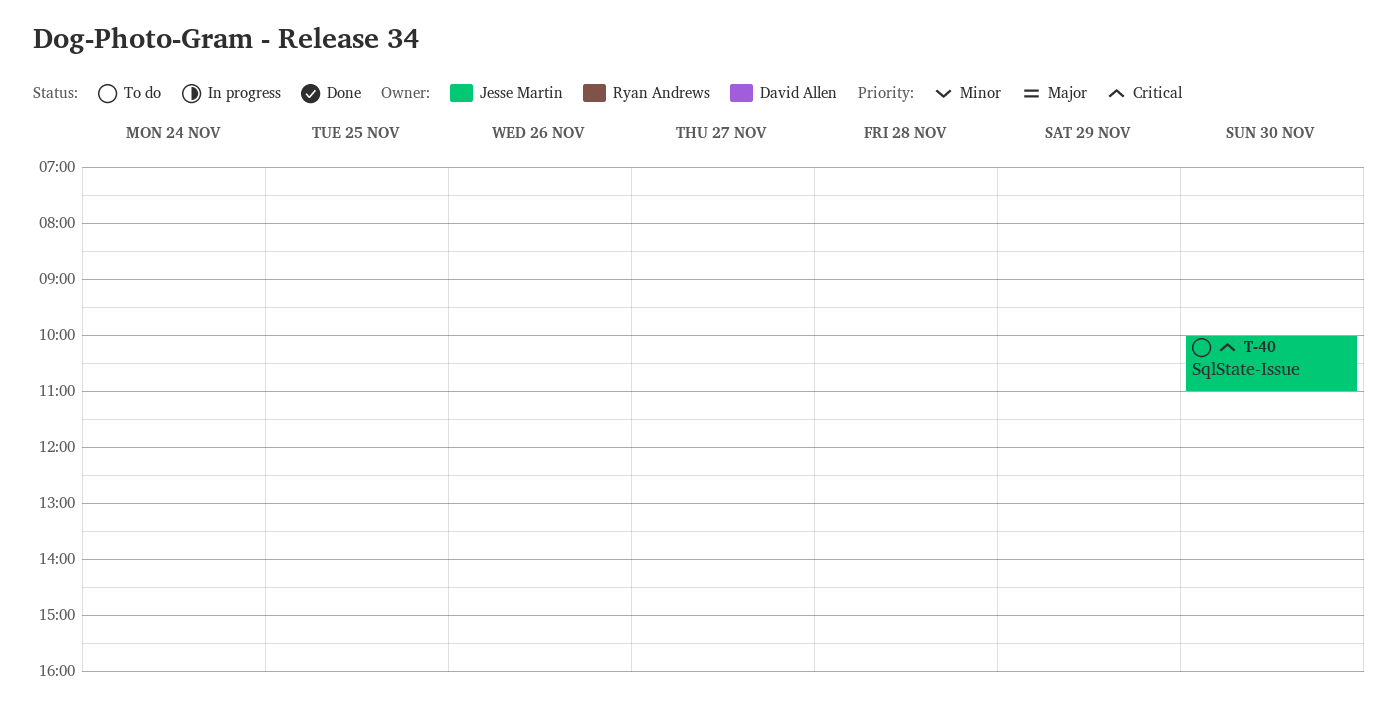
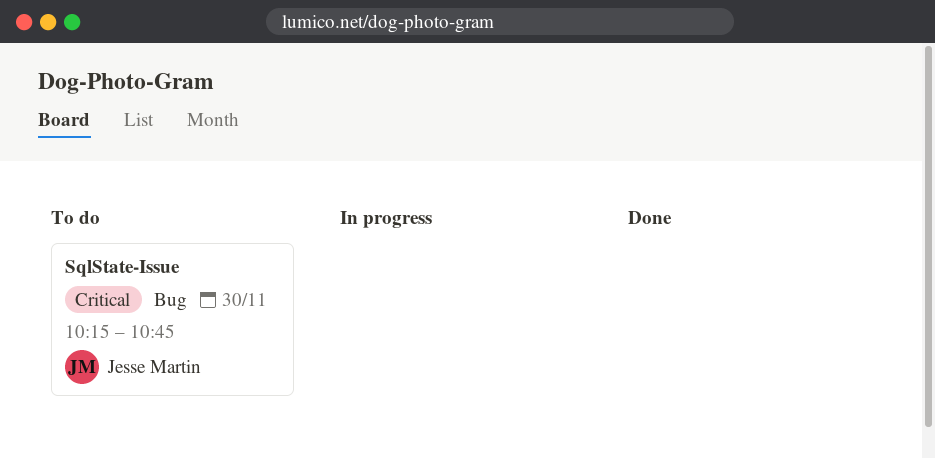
SqlState-Issue, begins: 10:00 -> 10:15
SqlState-Issue, ends: 11:00 -> 10:45

